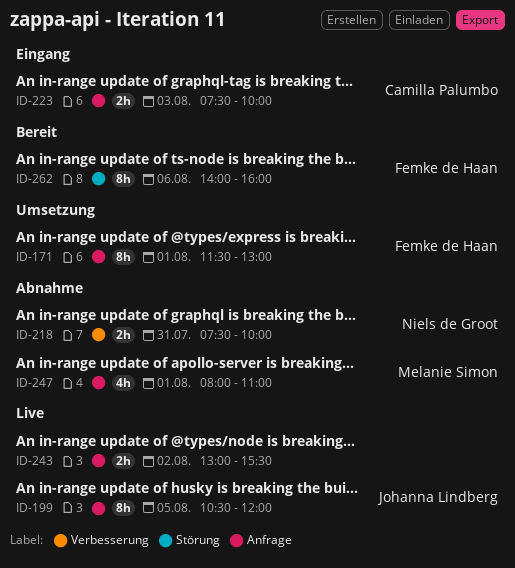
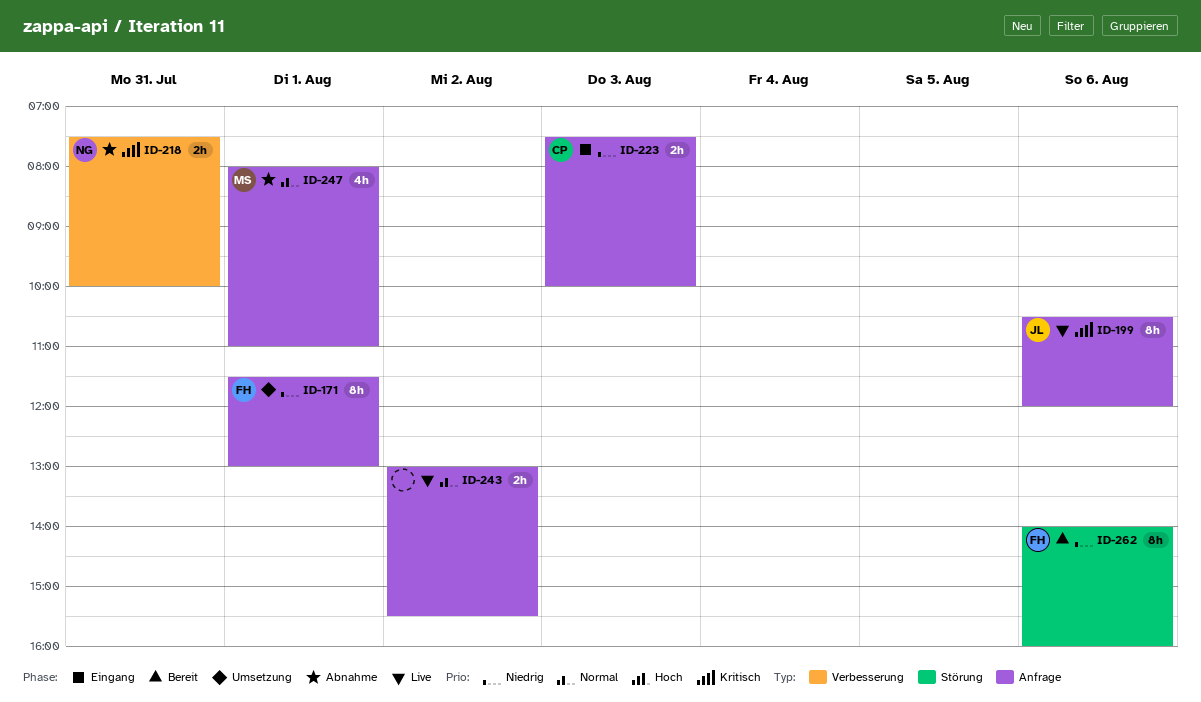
ID-199, day: Aug 5 -> Aug 6

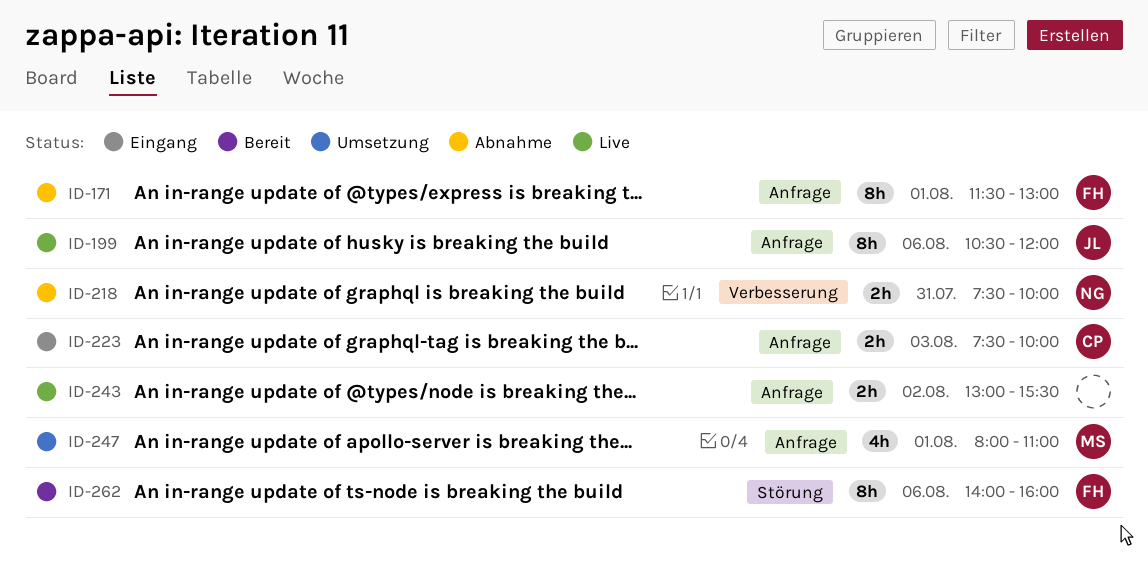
ID-171, status: Umsetzung -> Abnahme
ID-247, status: Abnahme -> Umsetzung

